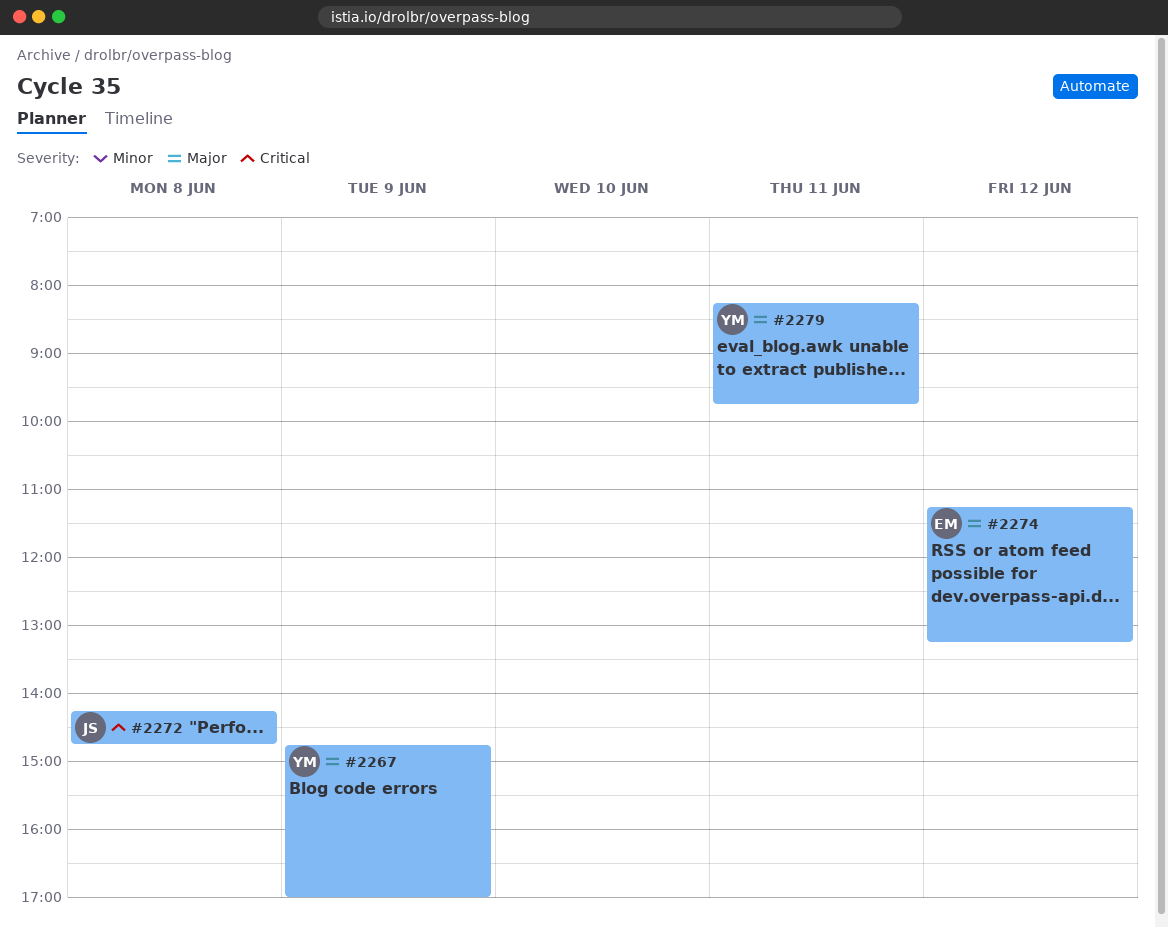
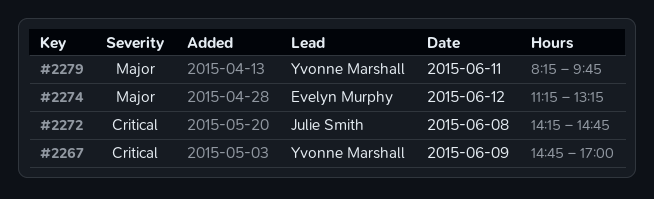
#2267, priority: Major -> Critical

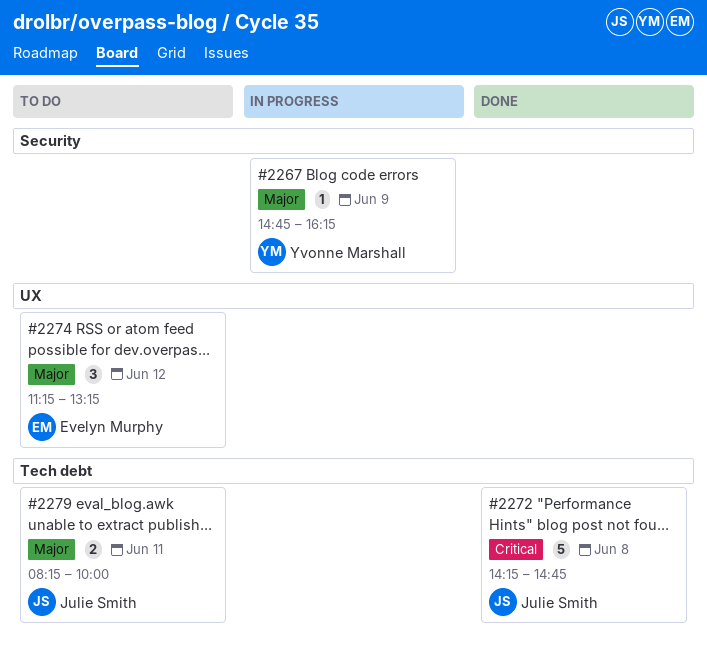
#2267, priority: Critical -> Major
#2267, ends: 17:00 -> 16:15
#2279, owner: Yvonne Marshall -> Julie Smith
#2279, ends: 09:45 -> 10:00

